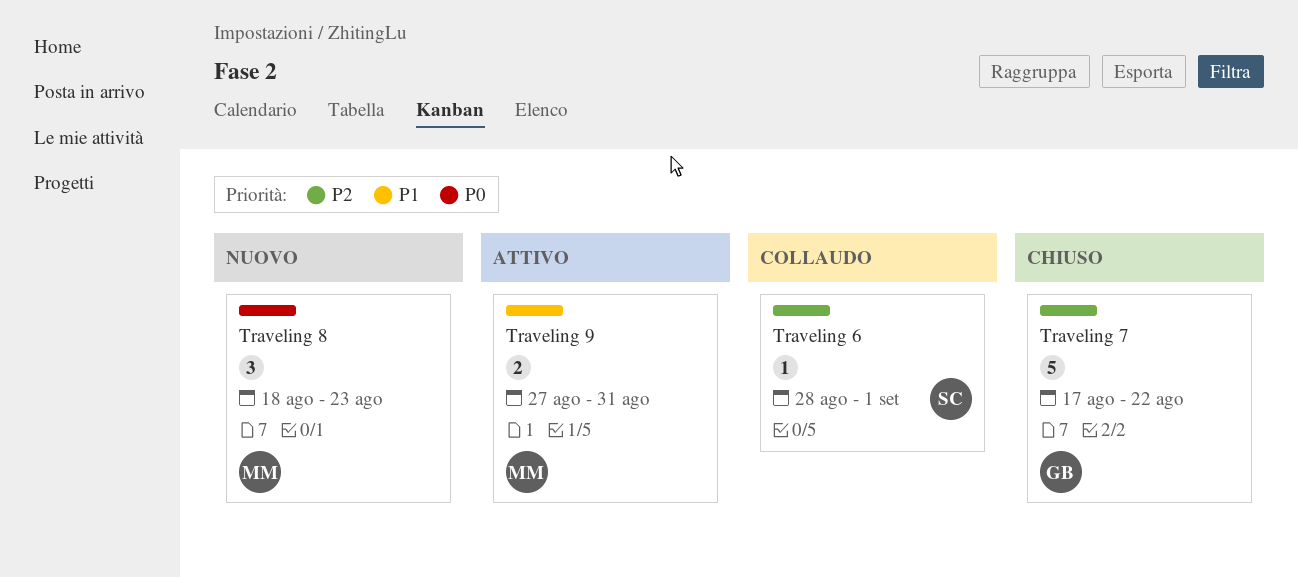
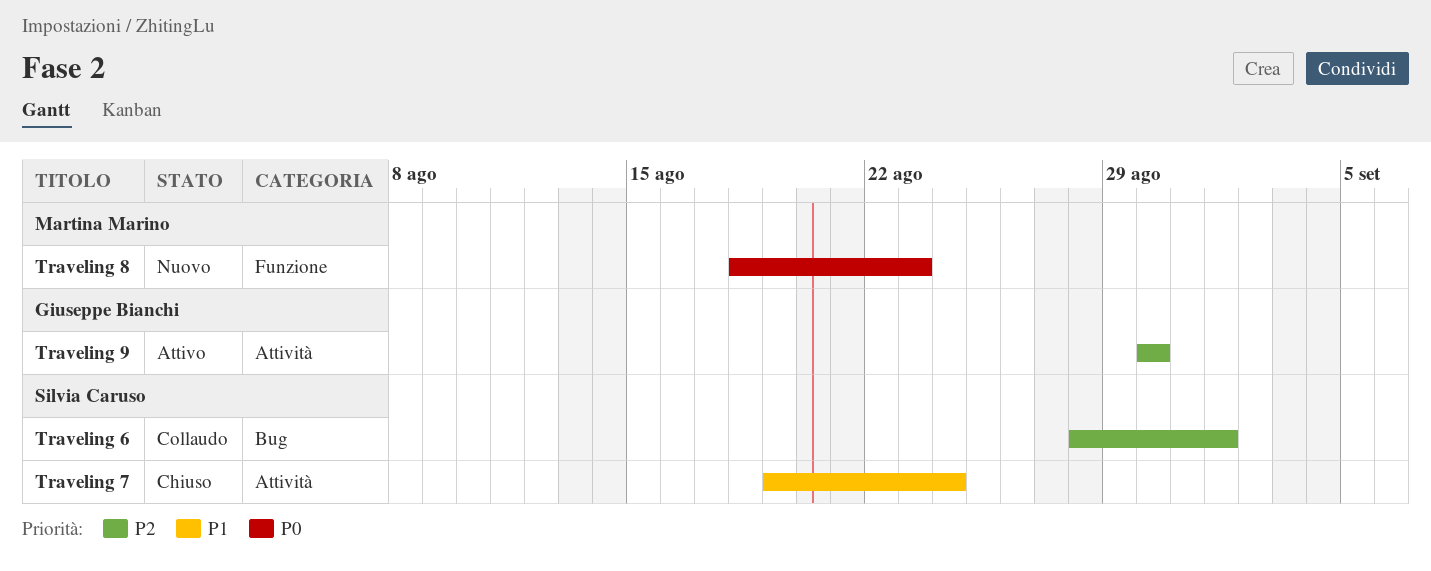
Traveling 7, owner: Giuseppe Bianchi -> Silvia Caruso
Traveling 7, priority: P2 -> P1
Traveling 7, start: Aug 17 -> Aug 19
Traveling 7, due: Aug 22 -> Aug 24
Traveling 9, owner: Martina Marino -> Giuseppe Bianchi
Traveling 9, priority: P1 -> P2
Traveling 9, start: Aug 27 -> Aug 30
Traveling 9, due: Aug 31 -> Aug 30

